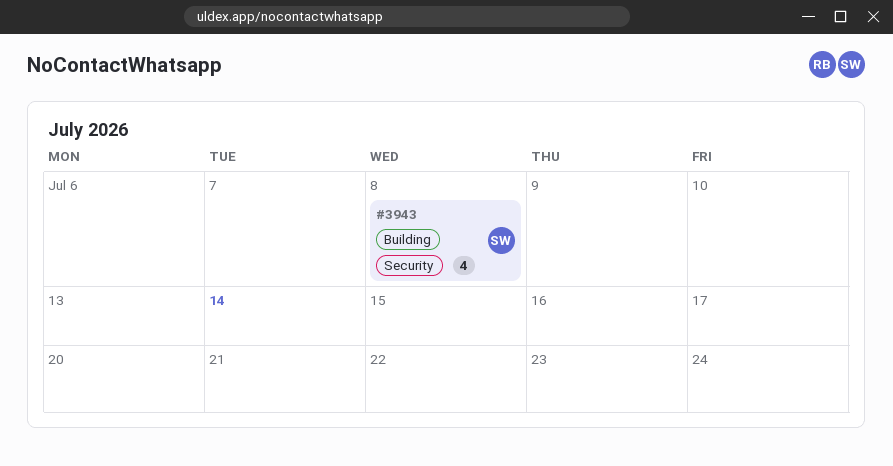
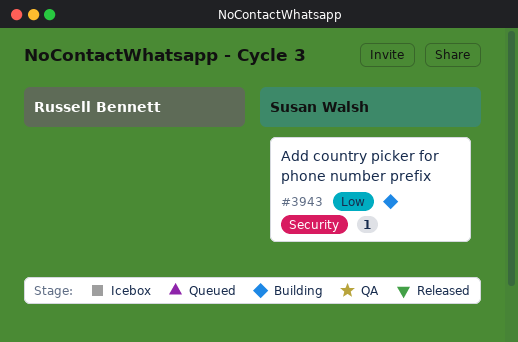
#3943, estimate: 4 -> 1

